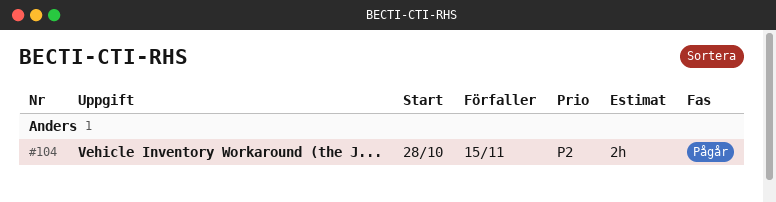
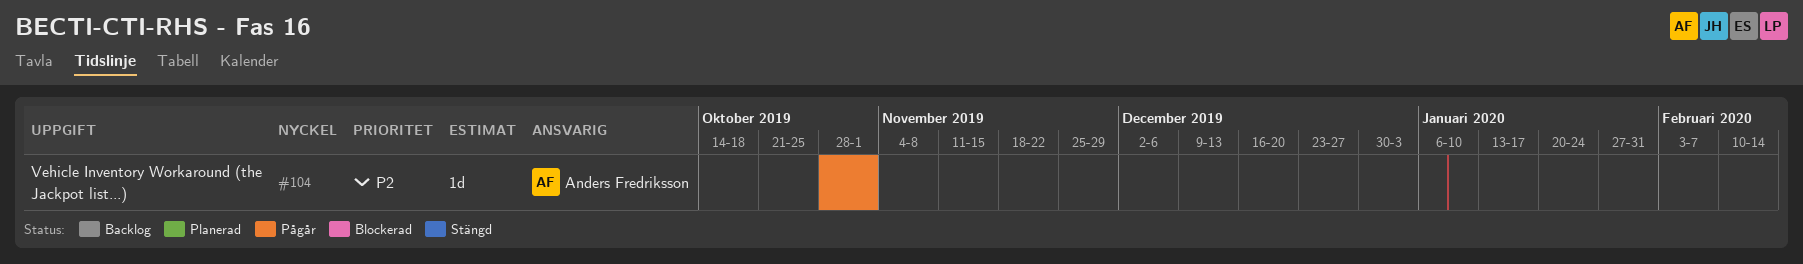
#104, estimate: 2h -> 1d
#104, due: Nov 15 -> Nov 1

